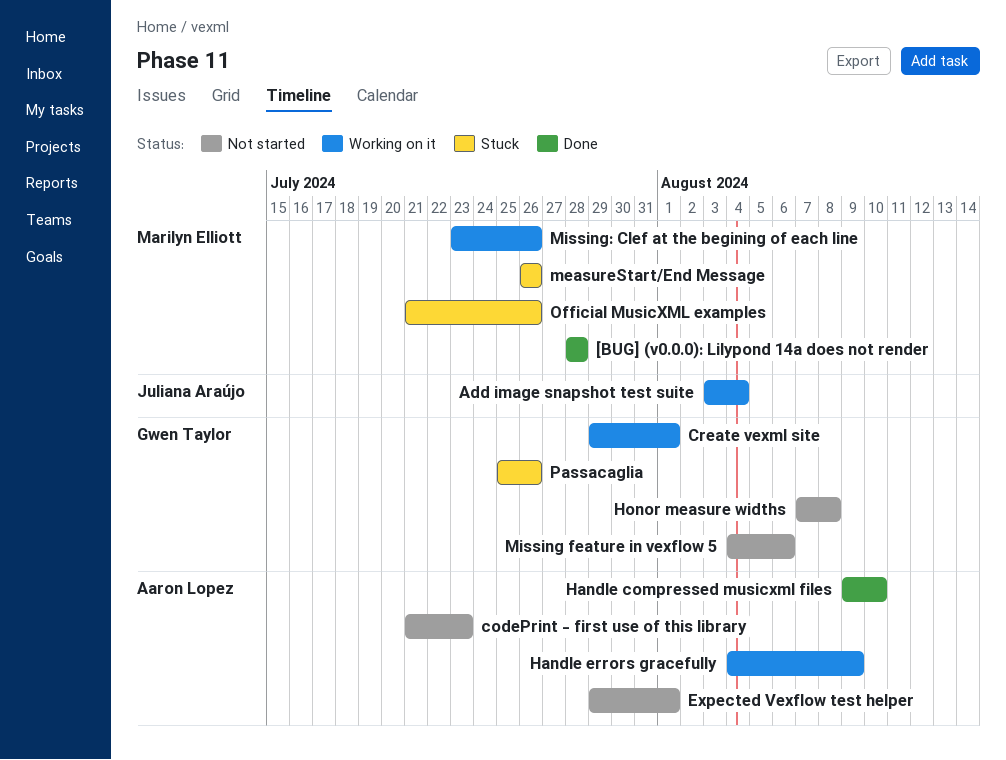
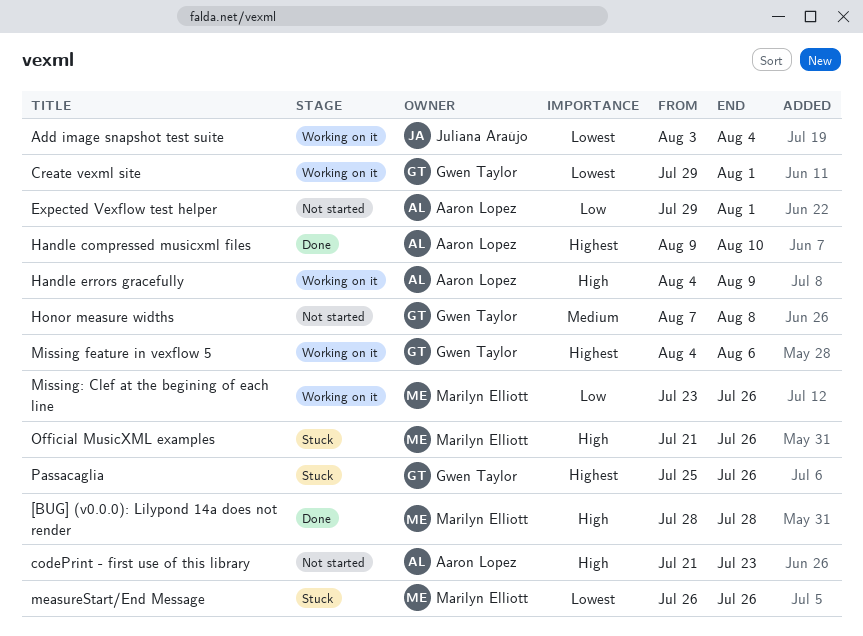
Missing feature in vexflow 5, status: Not started -> Working on it

